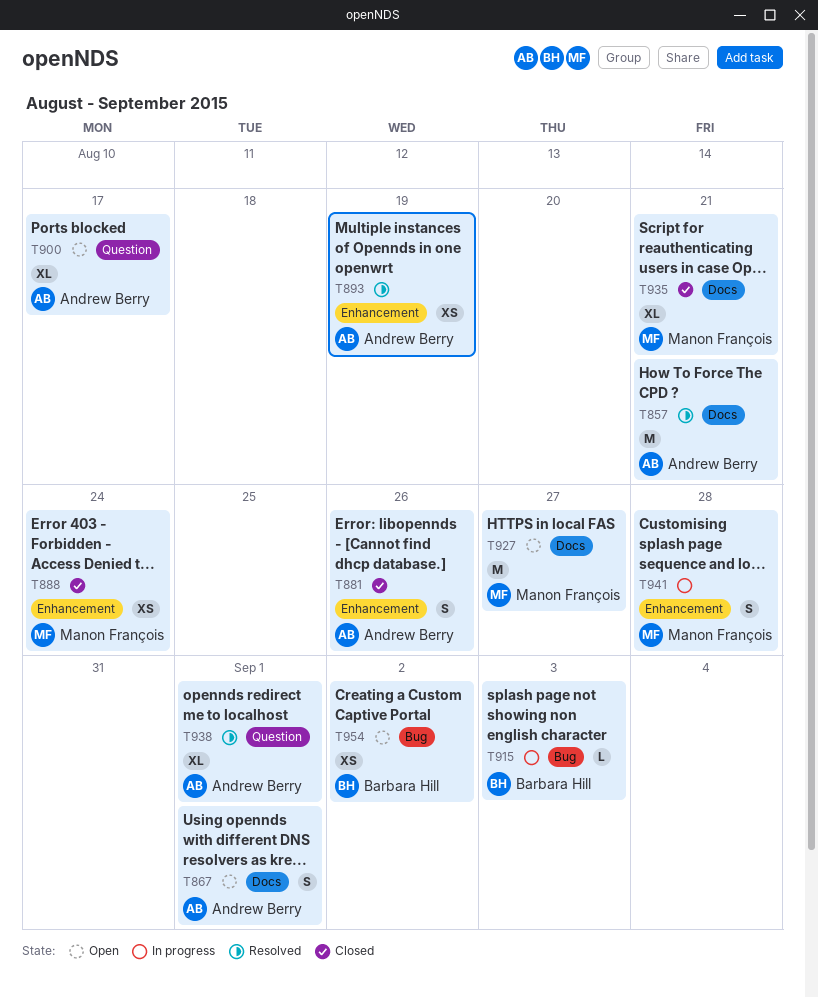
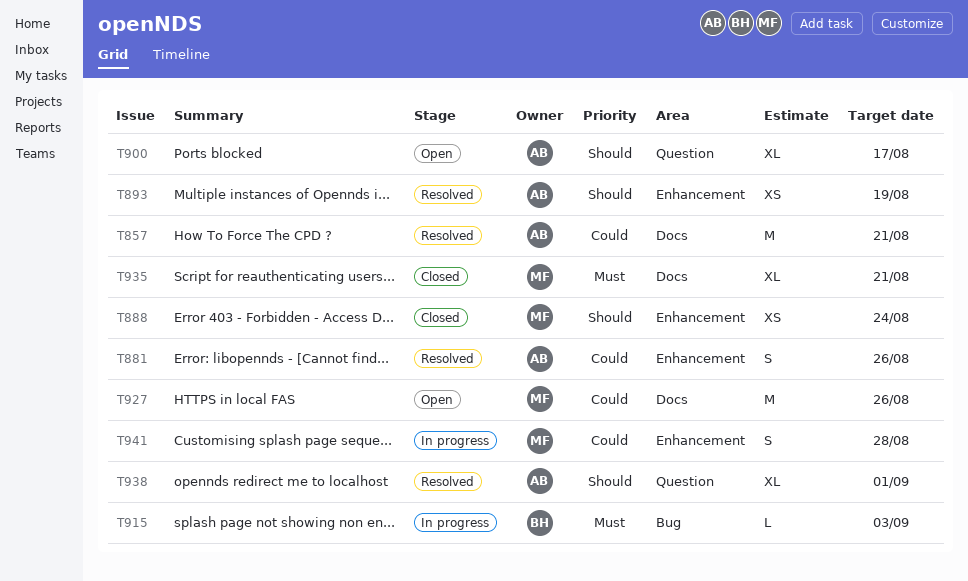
T867: present -> none
T881, status: Closed -> Resolved
T927, due: Aug 27 -> Aug 26
T954: present -> none

